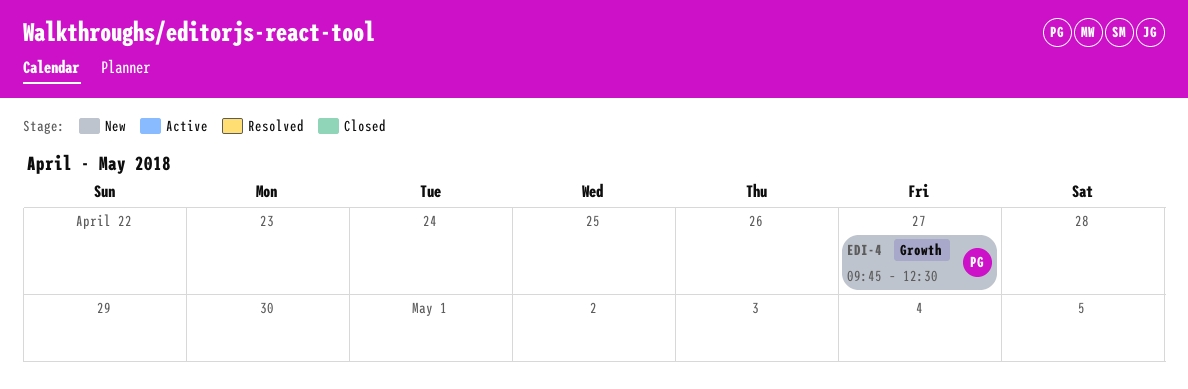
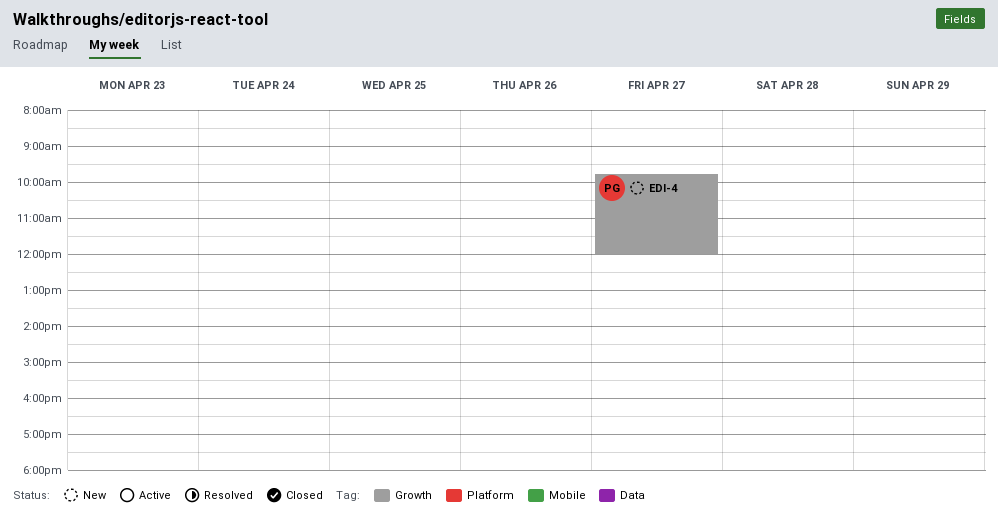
EDI-4, ends: 12:30 -> 12:00

